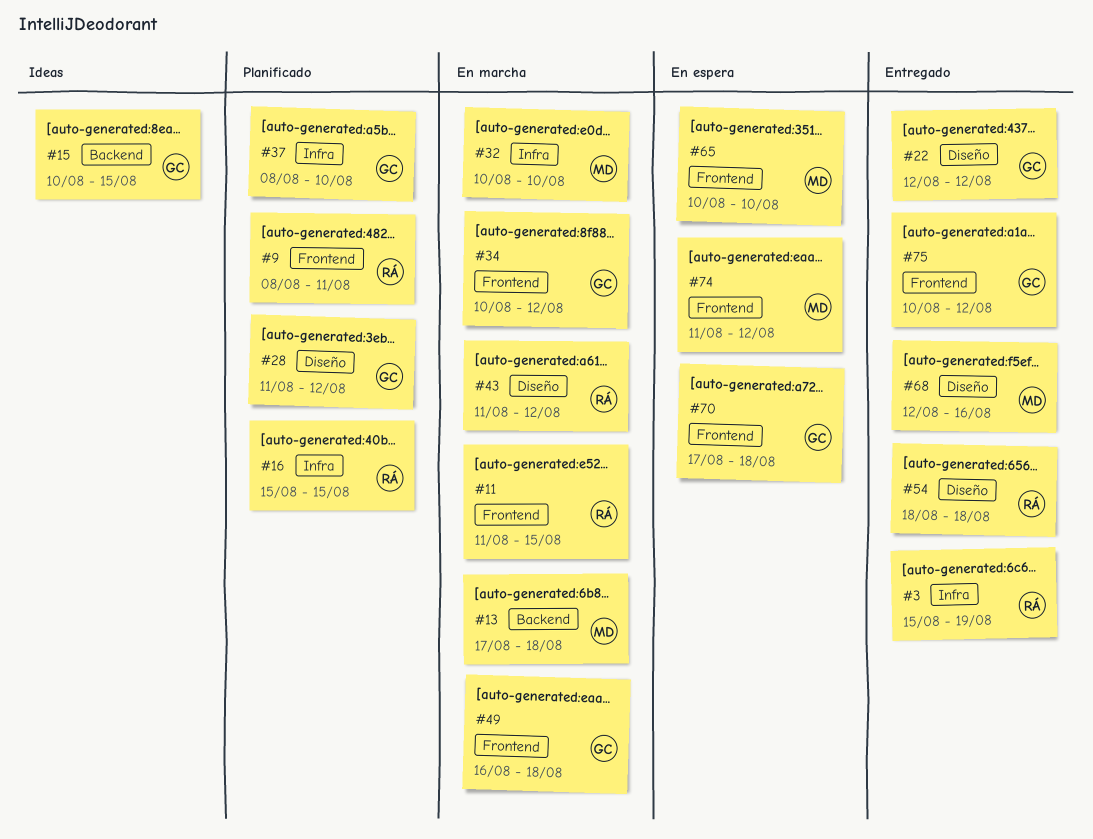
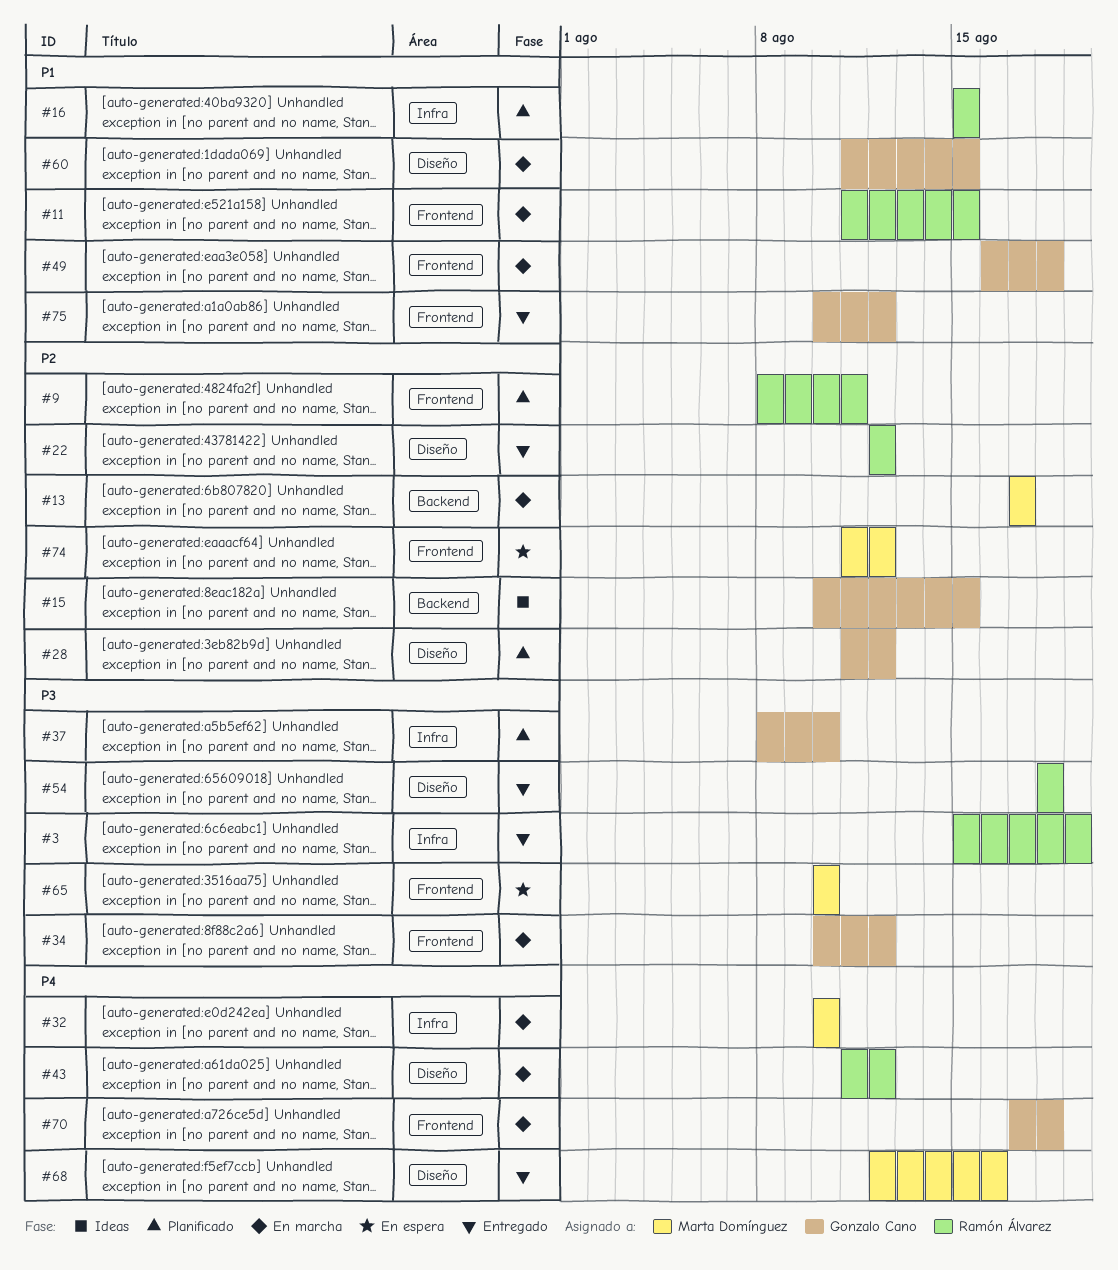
#13, due: Aug 18 -> Aug 17
#22, owner: Gonzalo Cano -> Ramón Álvarez
#60: none -> present
#70, status: En espera -> En marcha

